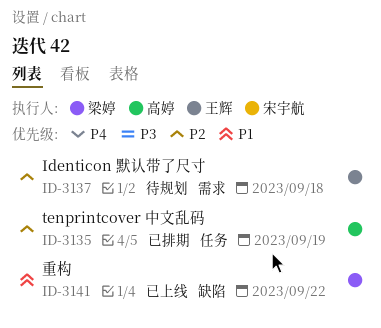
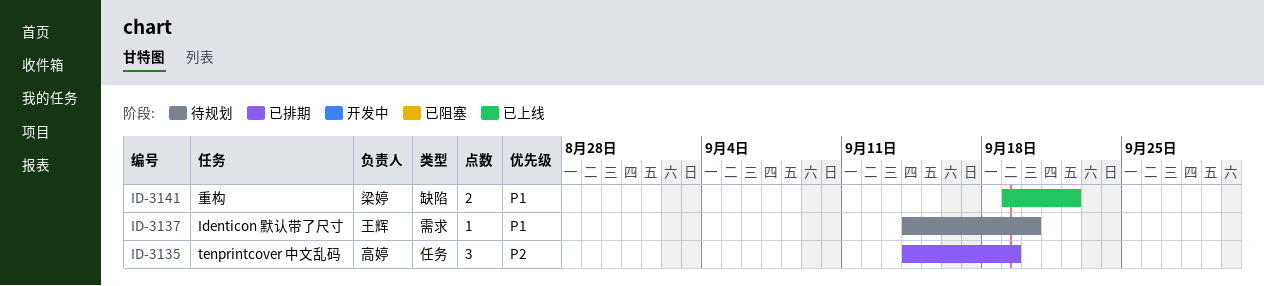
ID-3137, priority: P2 -> P1
ID-3137, due: Sep 18 -> Sep 20

